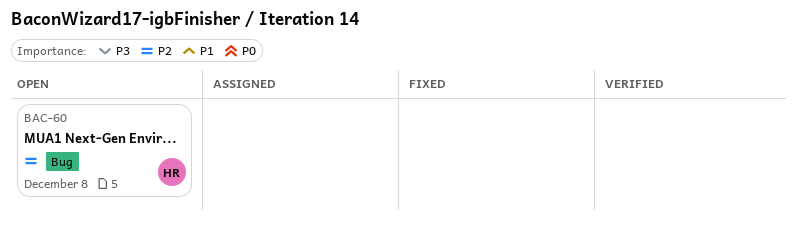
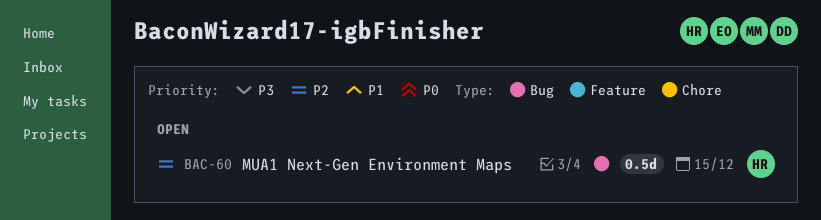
BAC-60, due: Dec 8 -> Dec 15

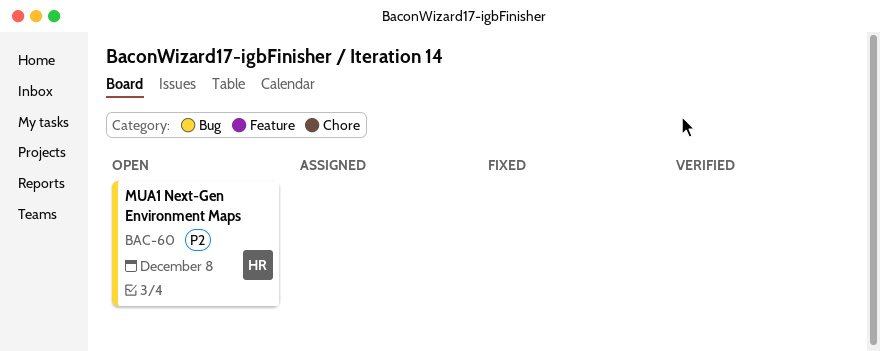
BAC-60, due: Dec 15 -> Dec 8

